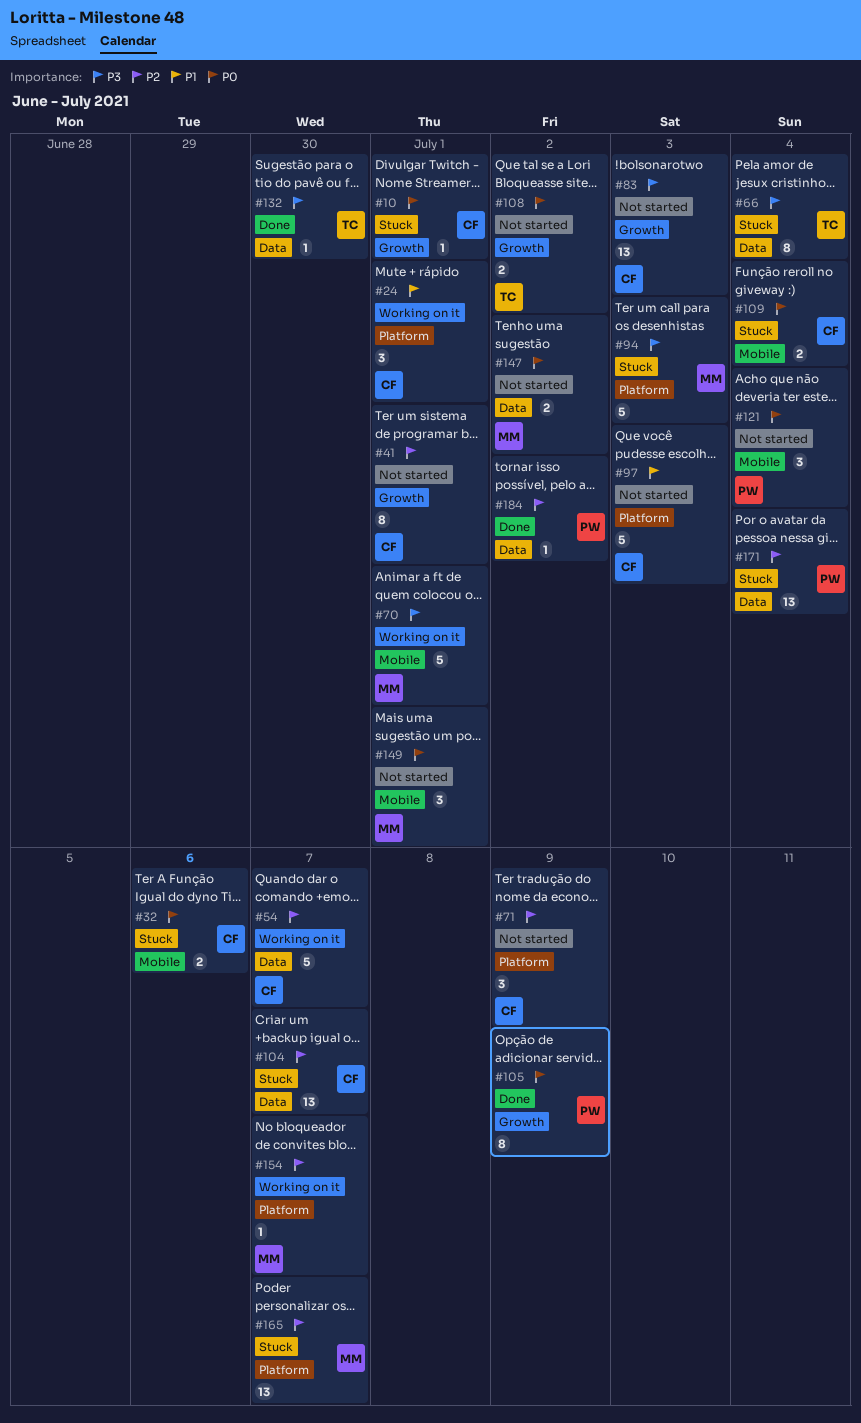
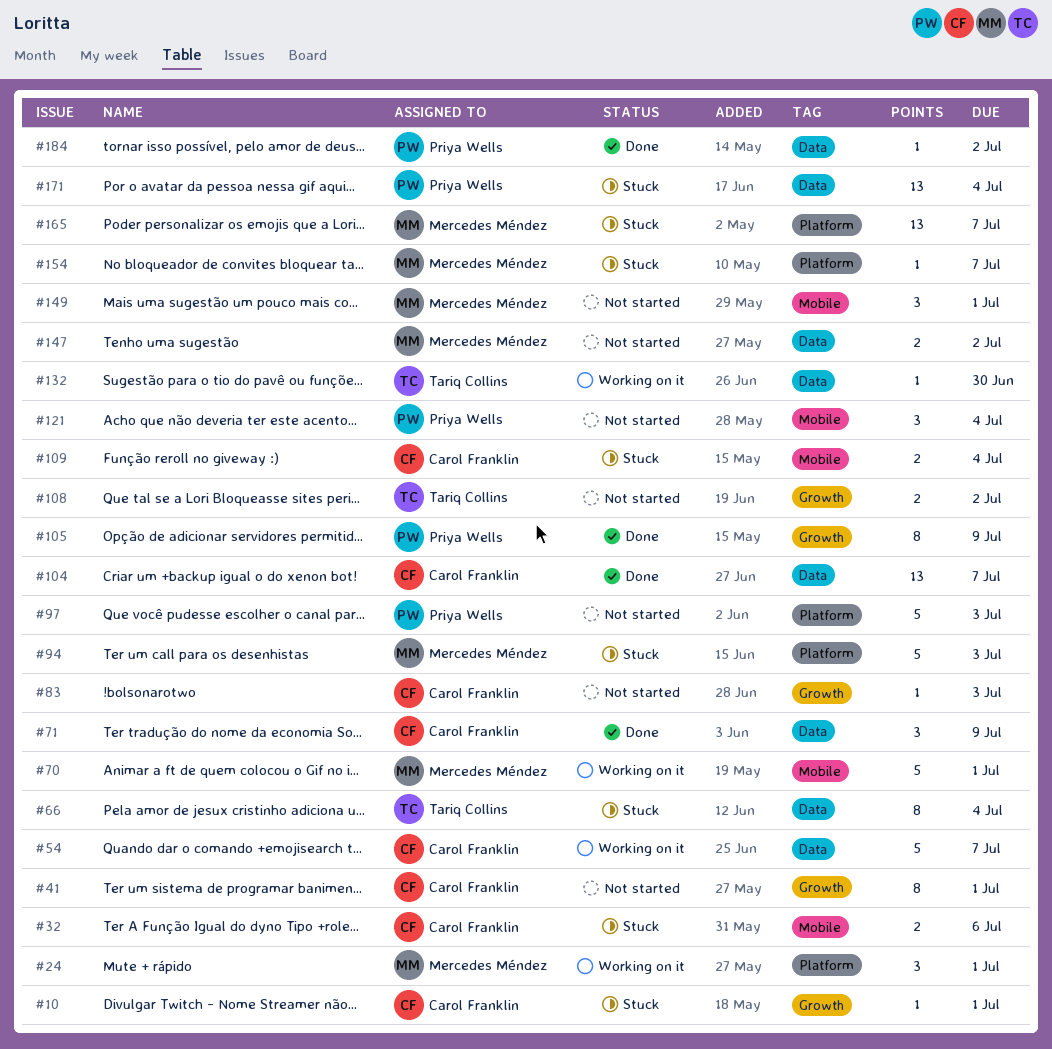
#24, owner: Carol Franklin -> Mercedes Méndez
#71, status: Not started -> Done
#71, label: Platform -> Data
#83, estimate: 13 -> 1
#97, owner: Carol Franklin -> Priya Wells
#104, status: Stuck -> Done
#132, status: Done -> Working on it
#154, status: Working on it -> Stuck

